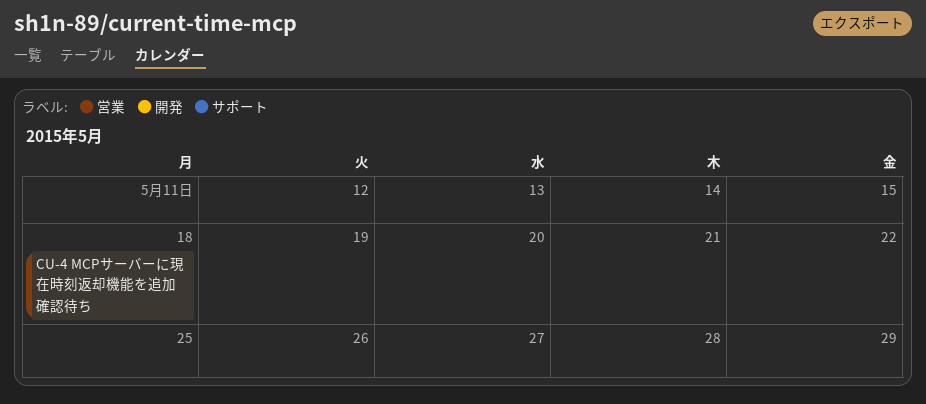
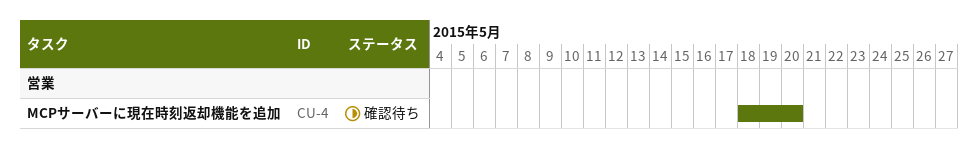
CU-4, due: May 18 -> May 20

